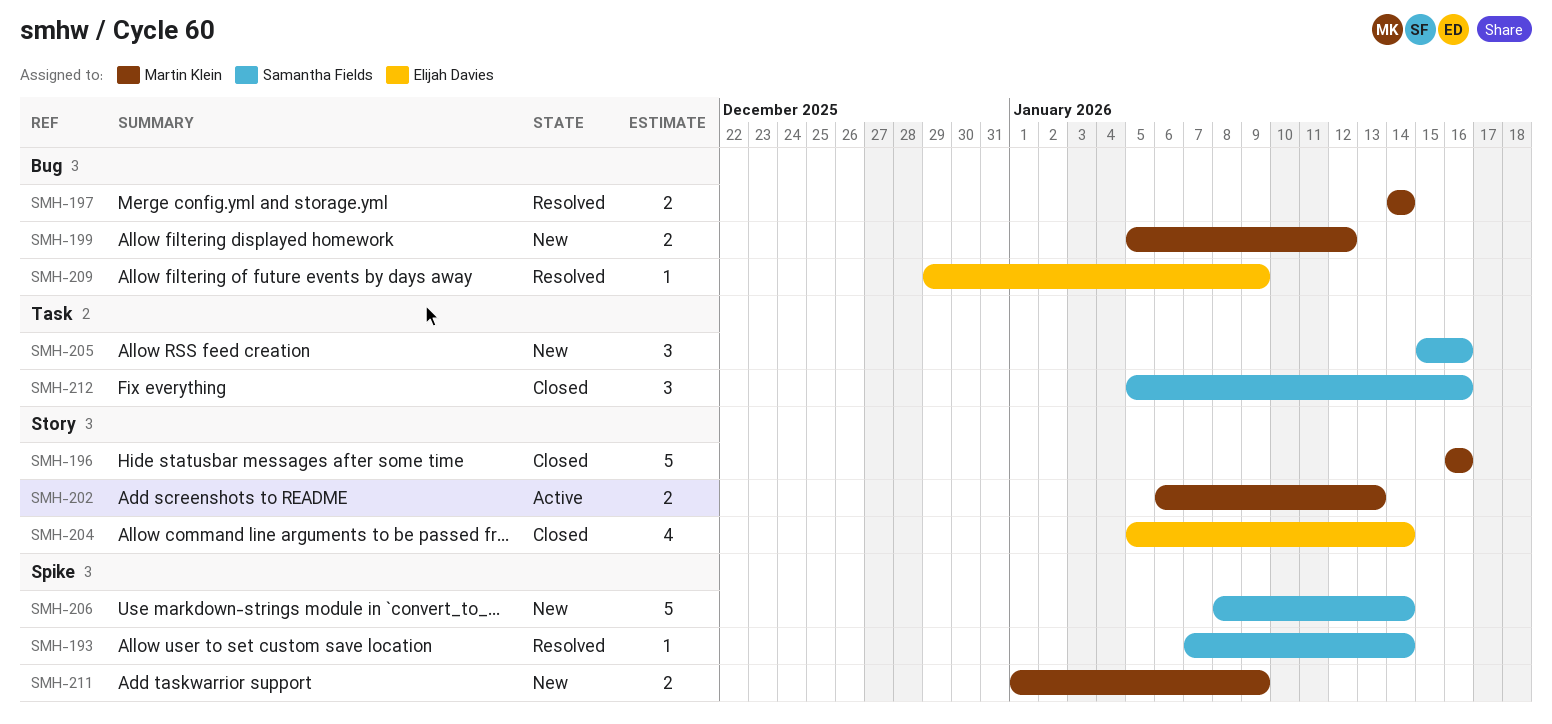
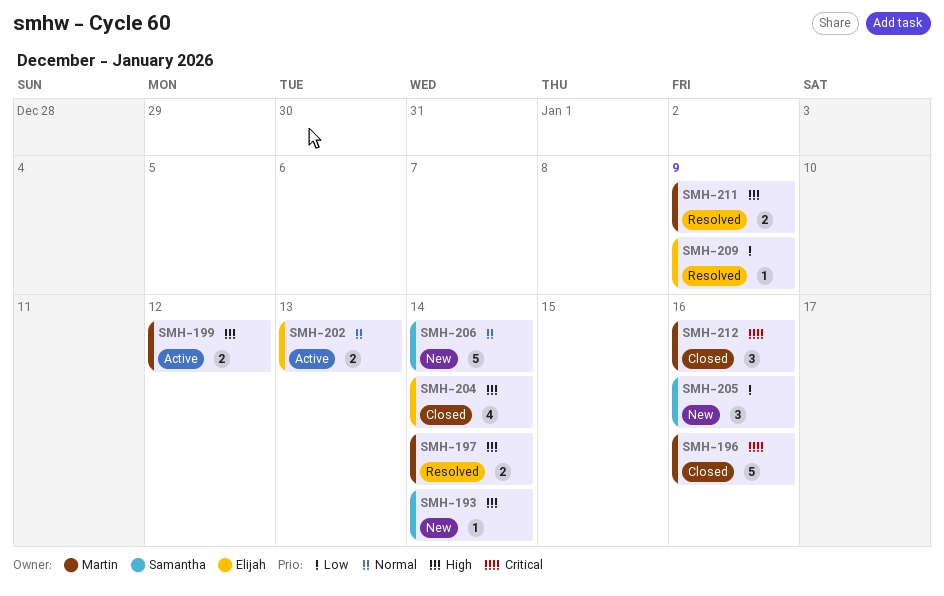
SMH-193, status: Resolved -> New
SMH-199, status: New -> Active
SMH-202, owner: Martin Klein -> Elijah Davies
SMH-211, status: New -> Resolved
SMH-212, owner: Samantha Fields -> Martin Klein

